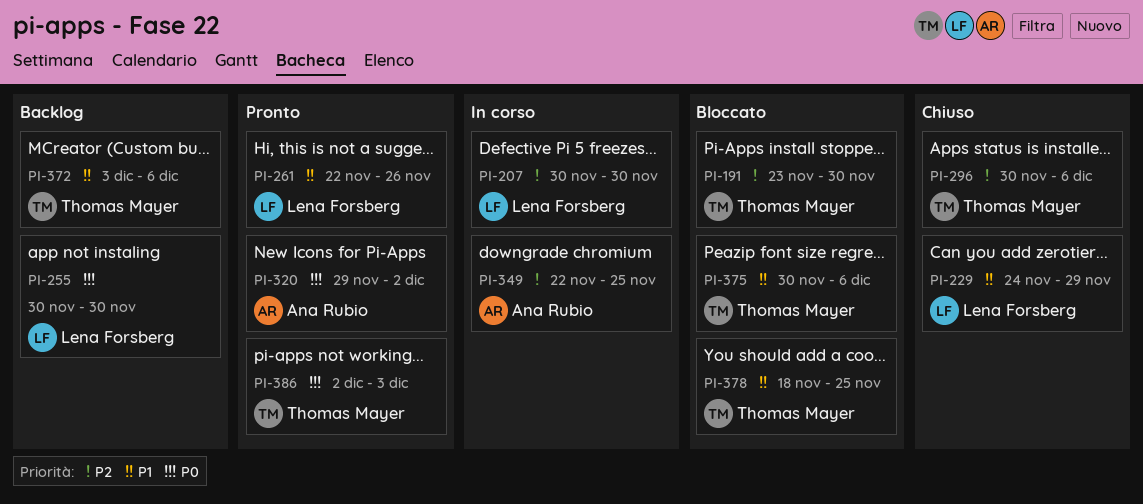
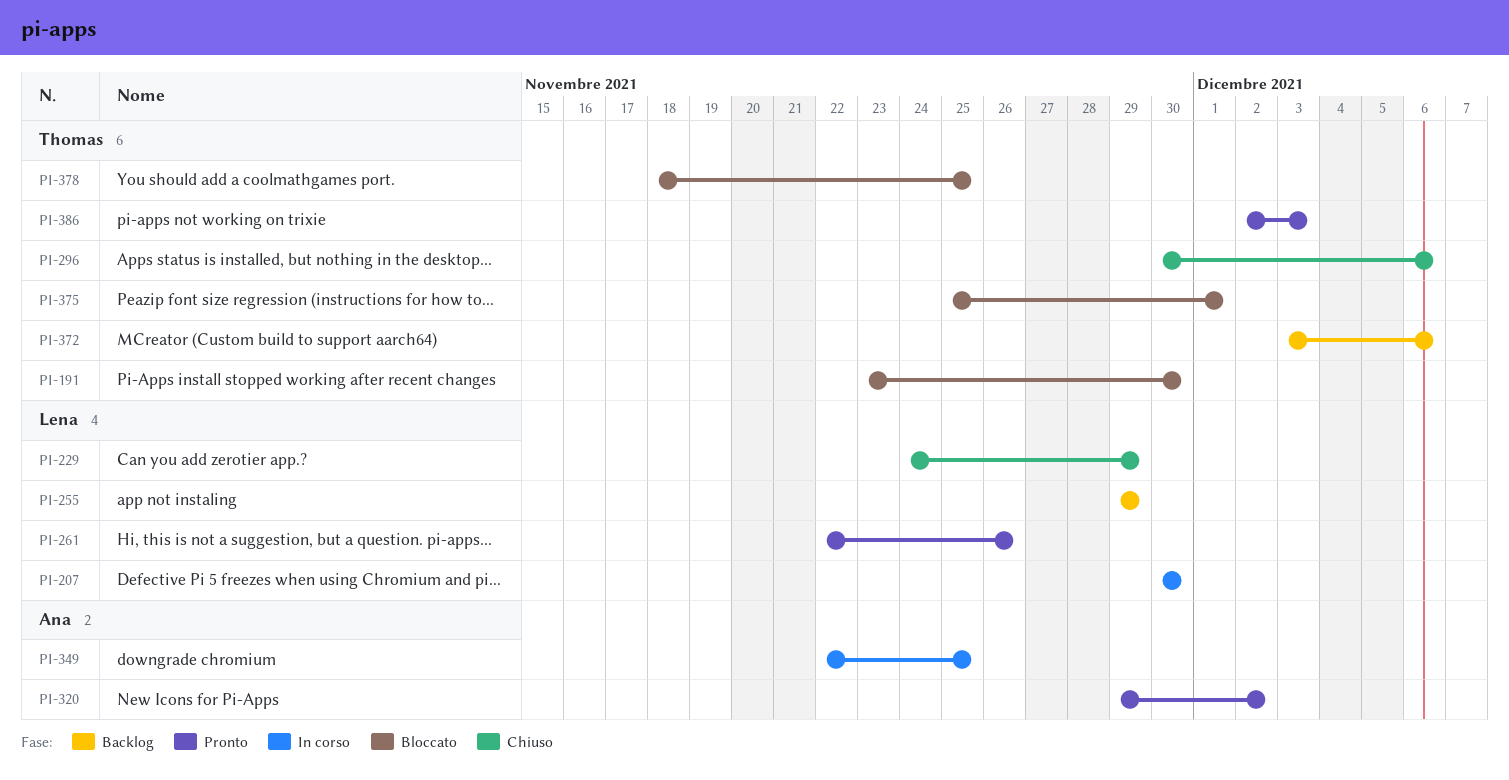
PI-255, start: Nov 30 -> Nov 29
PI-255, due: Nov 30 -> Nov 29
PI-375, start: Nov 30 -> Nov 25
PI-375, due: Dec 6 -> Dec 1

